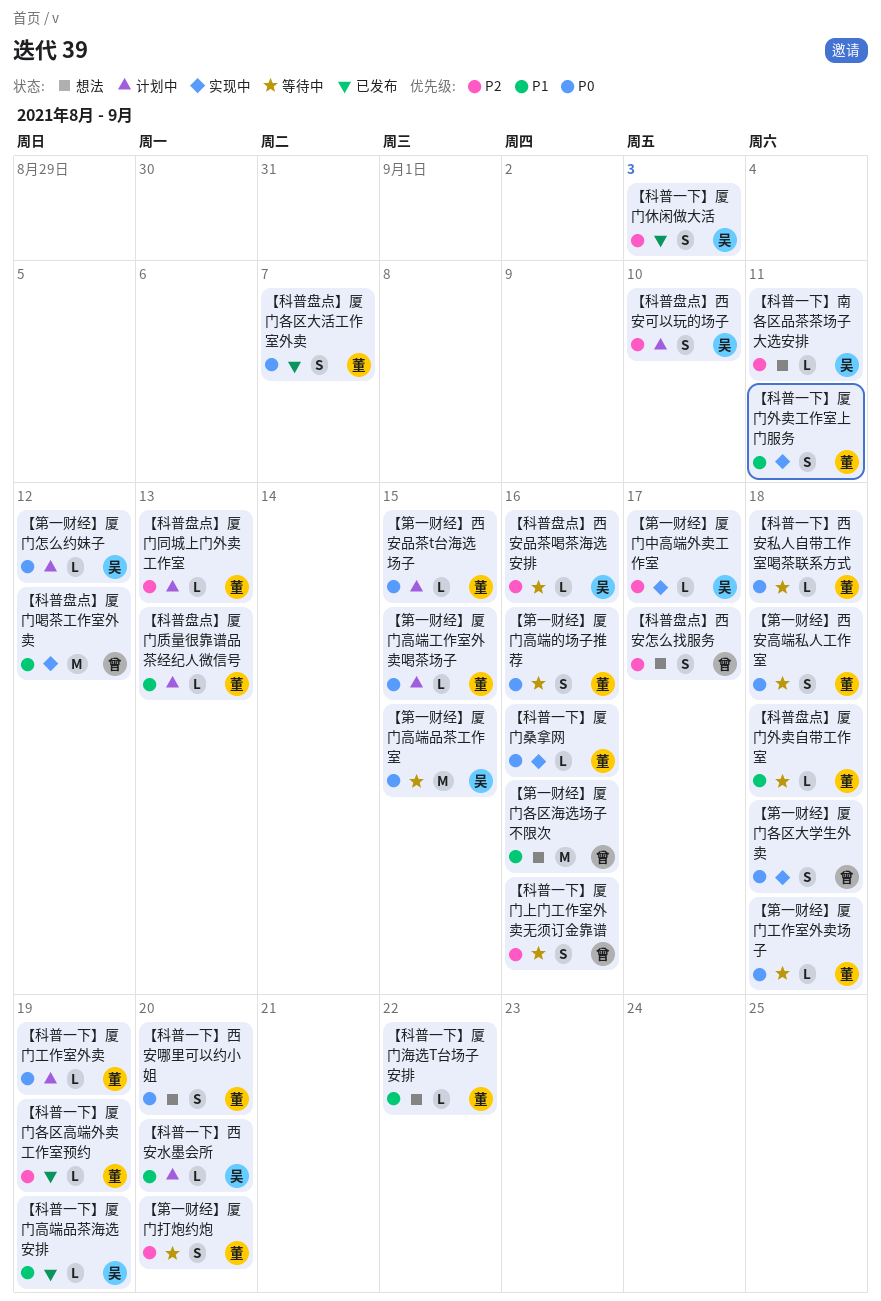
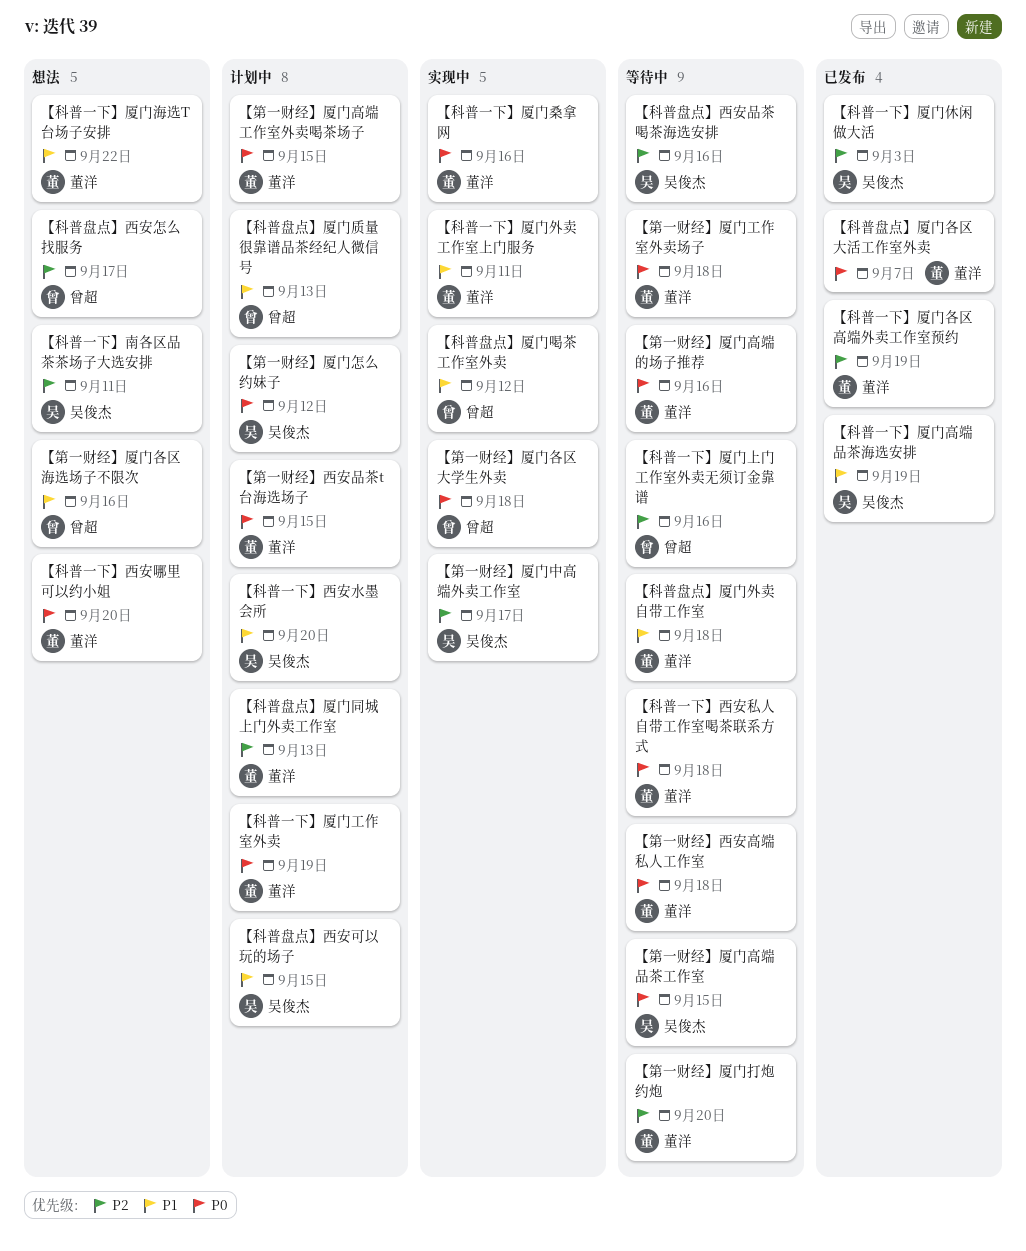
【科普盘点】厦门质量很靠谱品茶经纪人微信号, owner: 董洋 -> 曾超
【科普盘点】西安可以玩的场子, priority: P2 -> P1
【科普盘点】西安可以玩的场子, due: Sep 10 -> Sep 15

